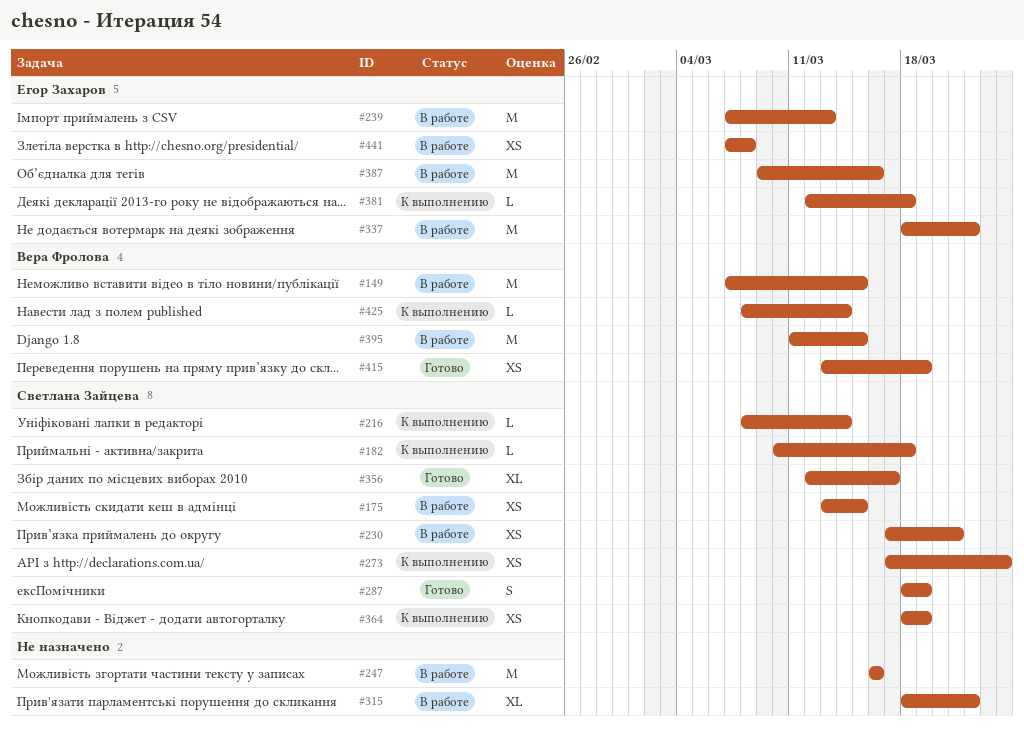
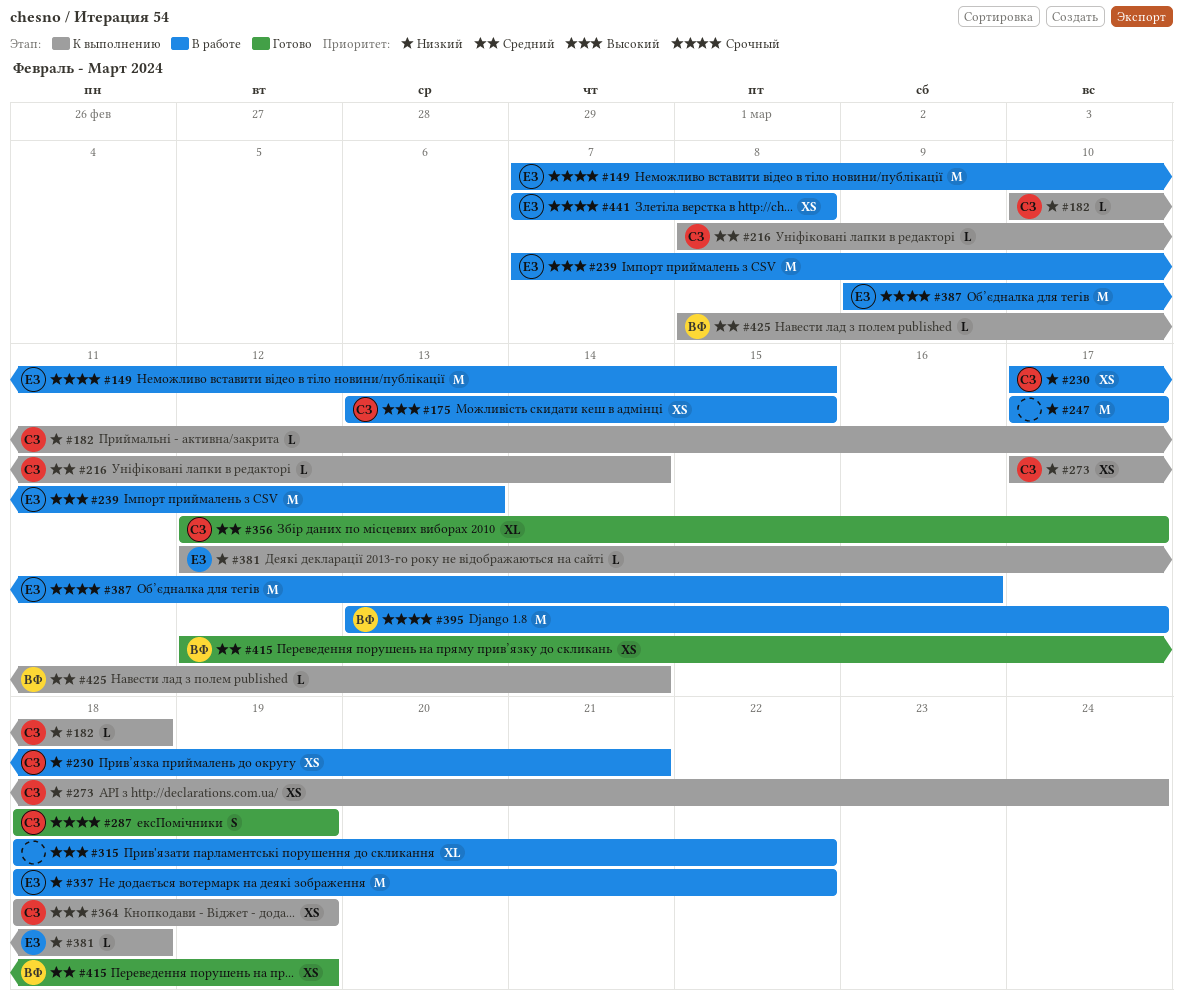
#149, owner: Вера Фролова -> Егор Захаров
#247, start: Mar 16 -> Mar 17
#247, due: Mar 16 -> Mar 17
#395, start: Mar 11 -> Mar 13
#395, due: Mar 15 -> Mar 17
#415, start: Mar 13 -> Mar 12

